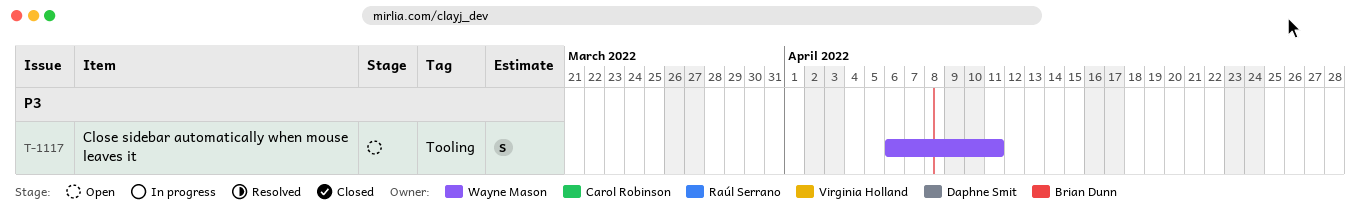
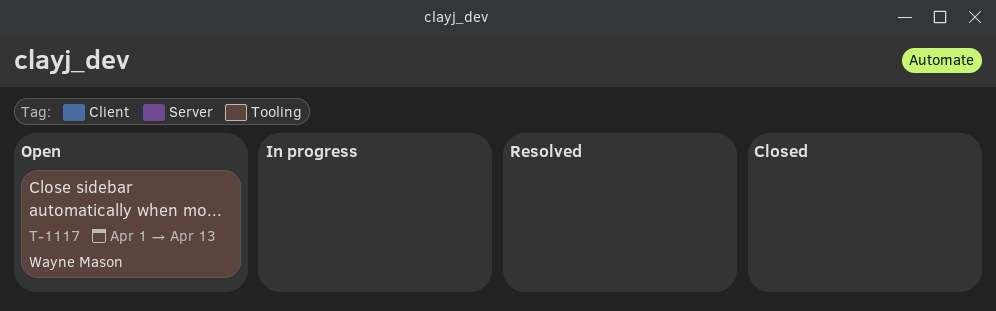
T-1117, start: Apr 6 -> Apr 1
T-1117, due: Apr 11 -> Apr 13

